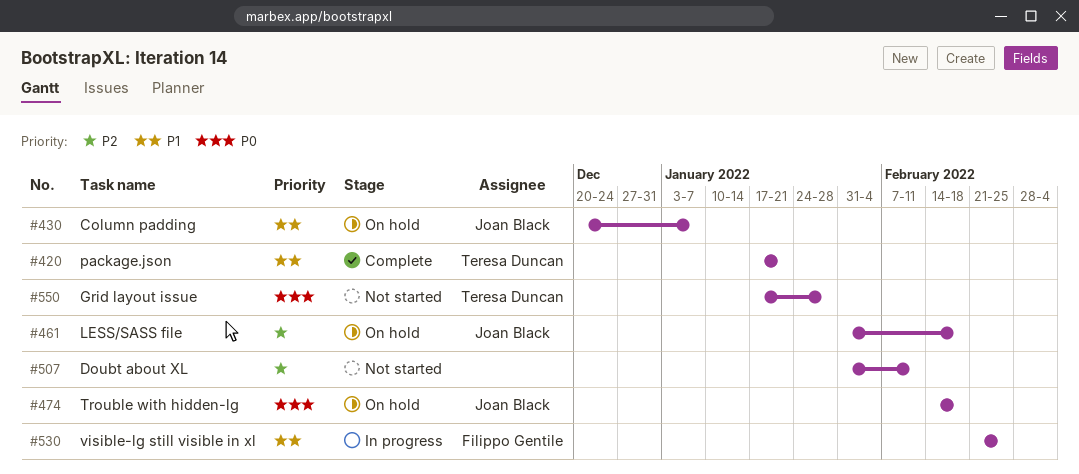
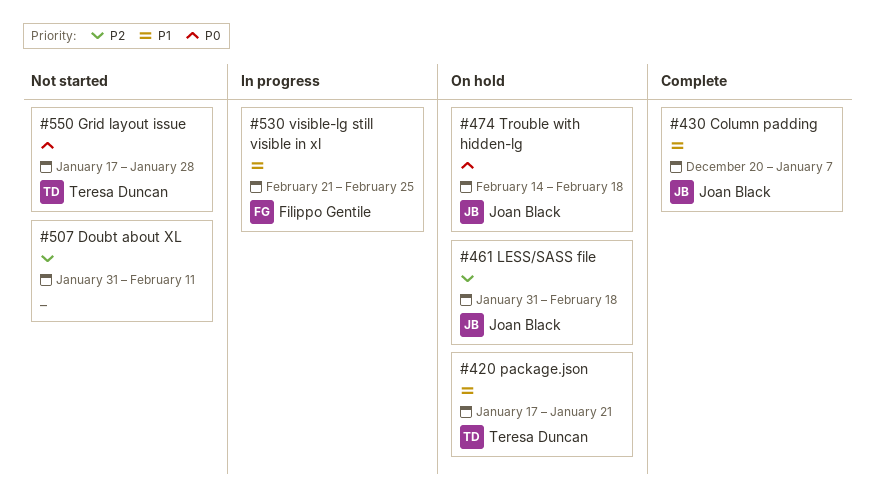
#420, status: Complete -> On hold
#430, status: On hold -> Complete

